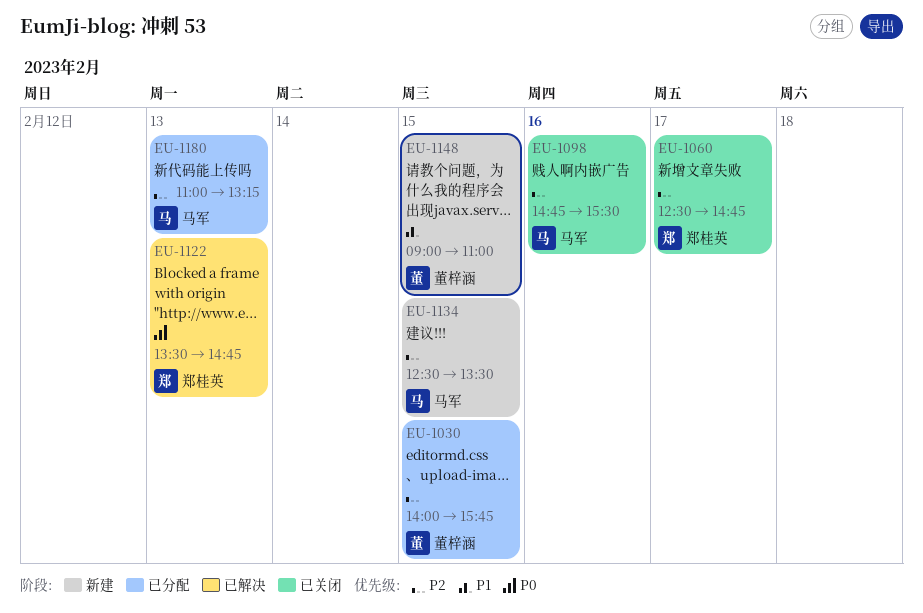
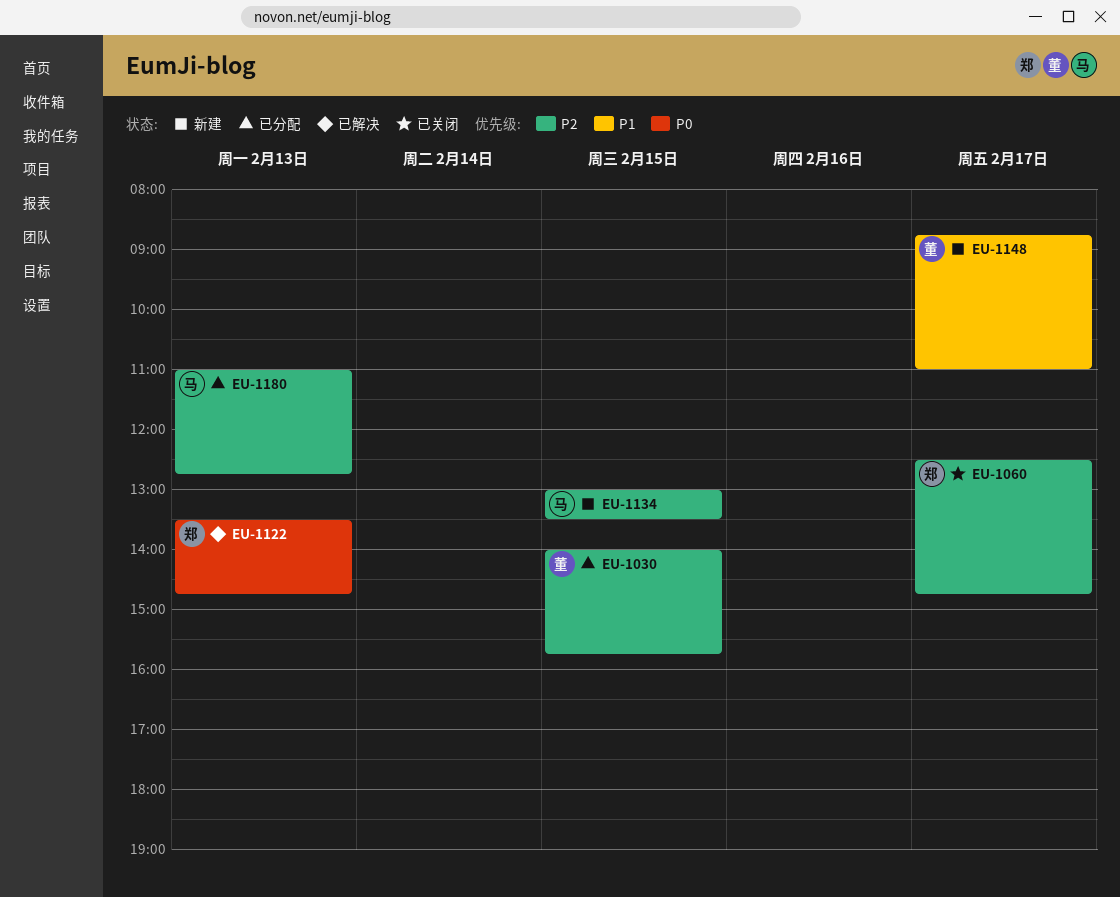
EU-1098: present -> none
EU-1134, begins: 12:30 -> 13:00
EU-1148, day: Feb 15 -> Feb 17
EU-1148, begins: 09:00 -> 08:45
EU-1180, ends: 13:15 -> 12:45

